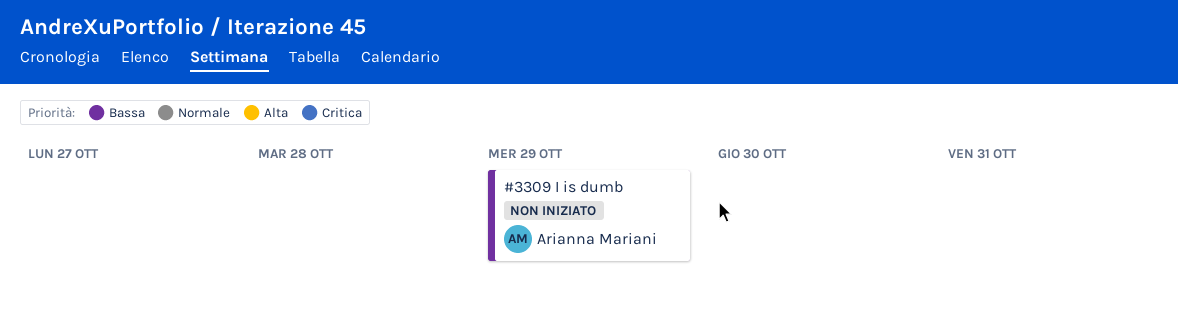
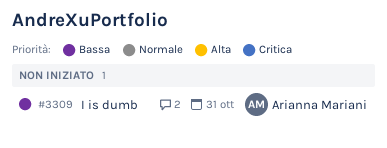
#3309, due: Oct 29 -> Oct 31

